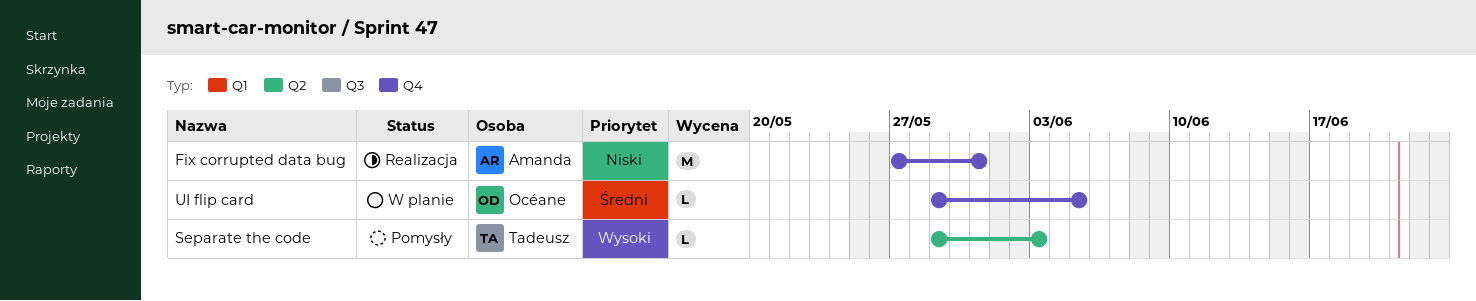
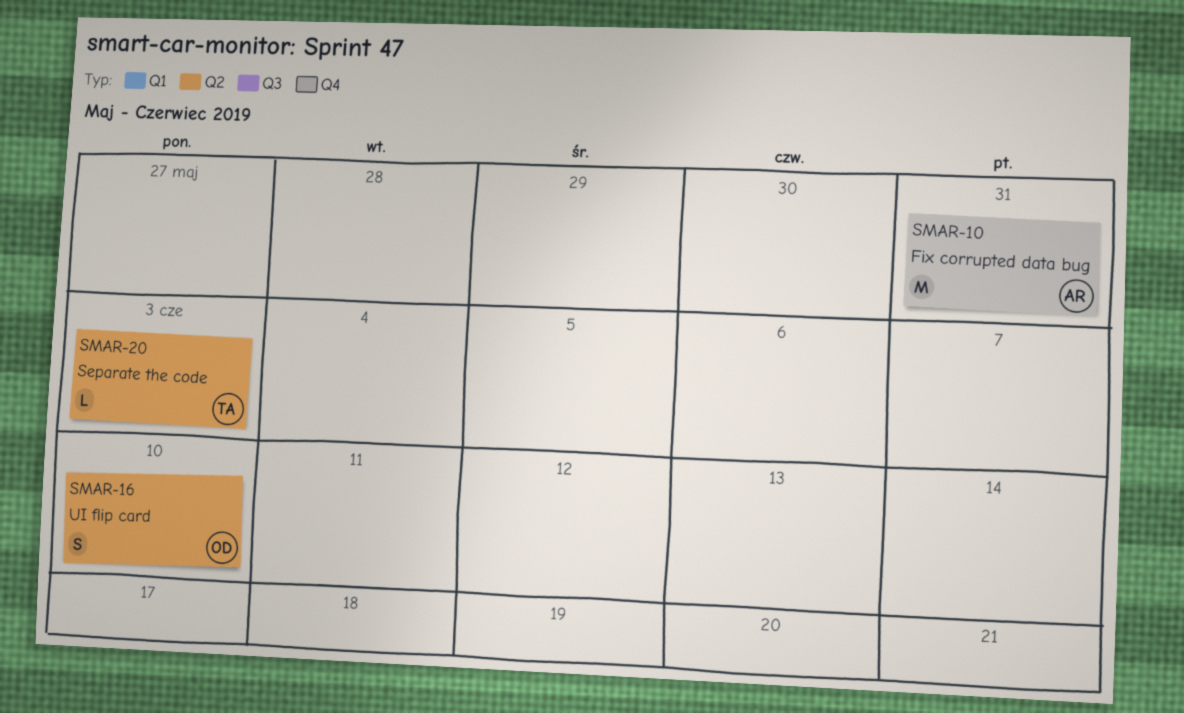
UI flip card, label: Q4 -> Q2
UI flip card, estimate: L -> S
UI flip card, due: Jun 5 -> Jun 10

